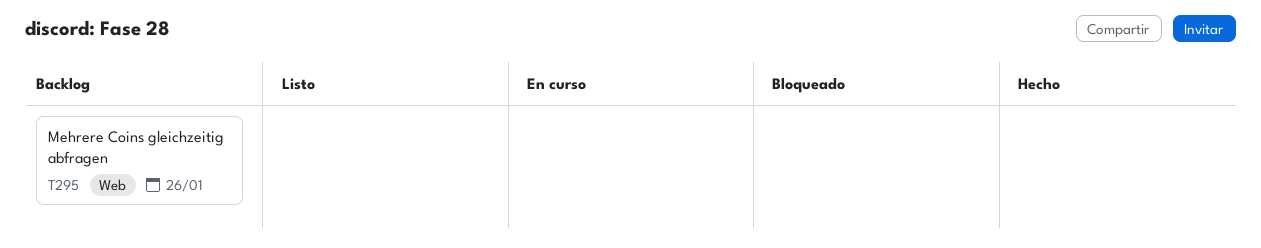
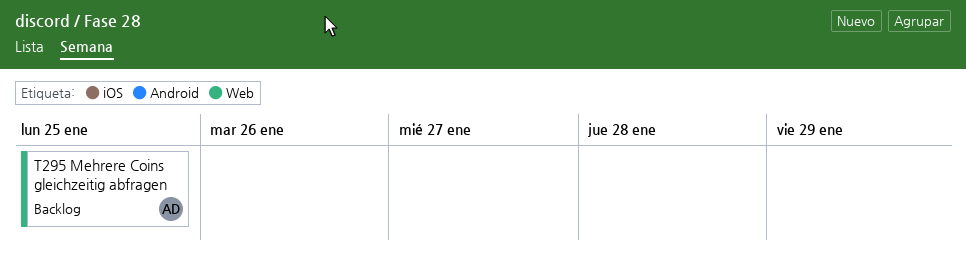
T295, due: Jan 26 -> Jan 25

